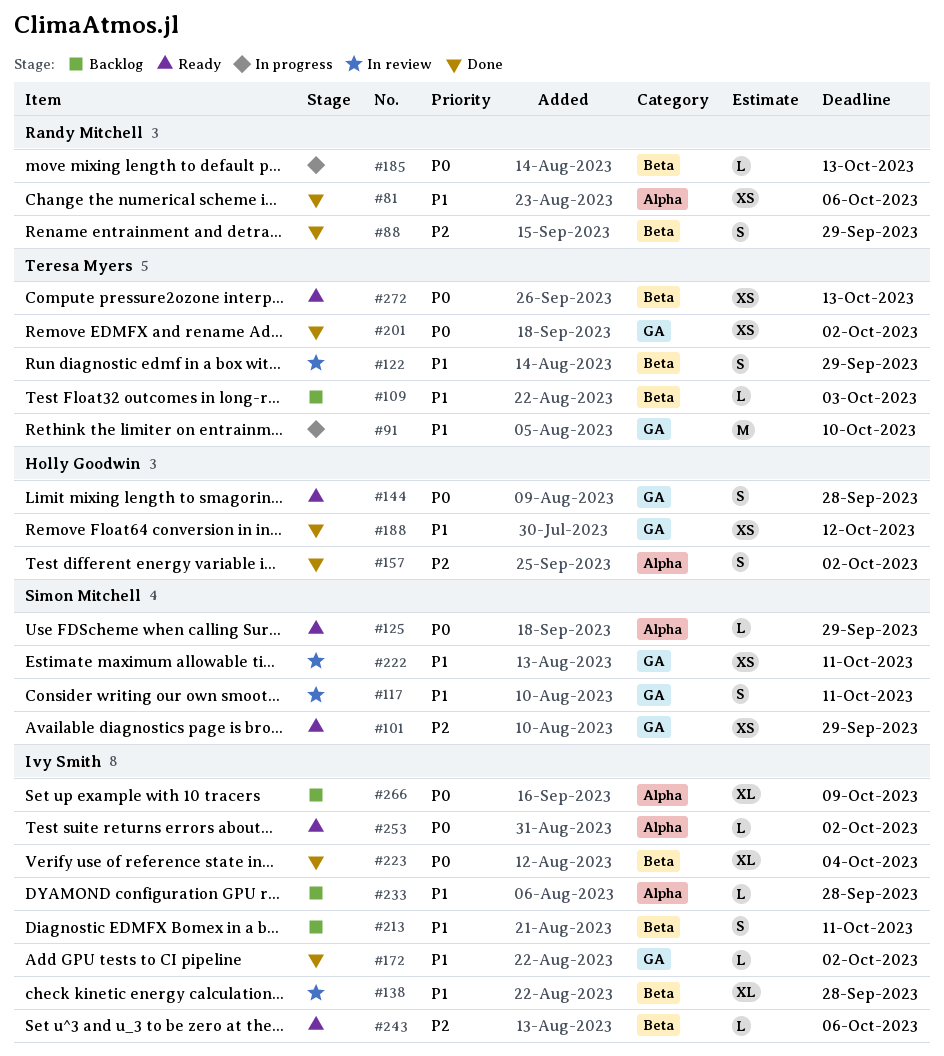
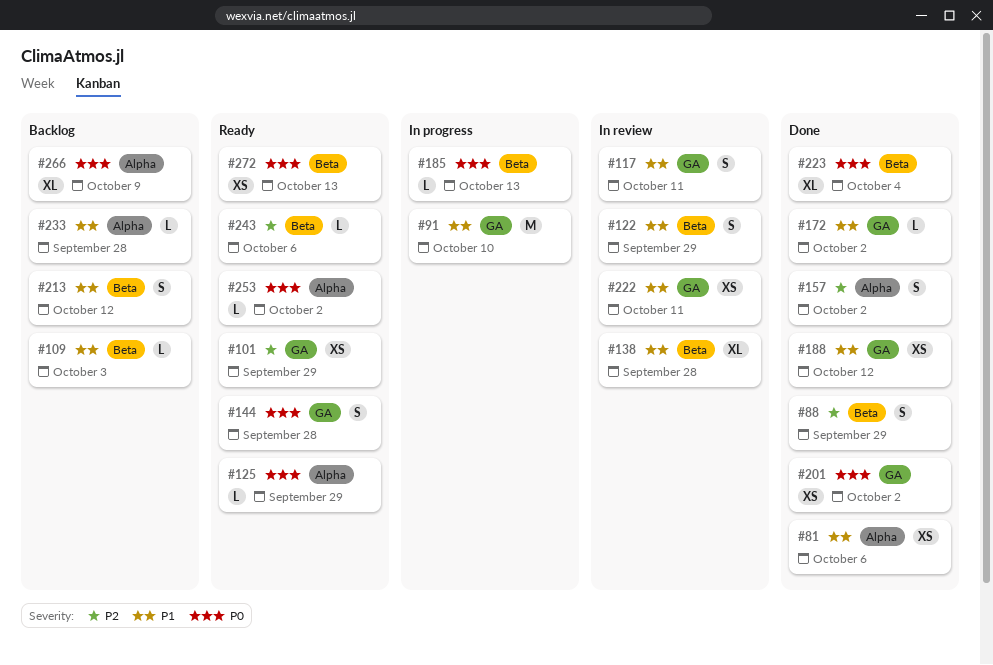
#213, due: Oct 11 -> Oct 12

